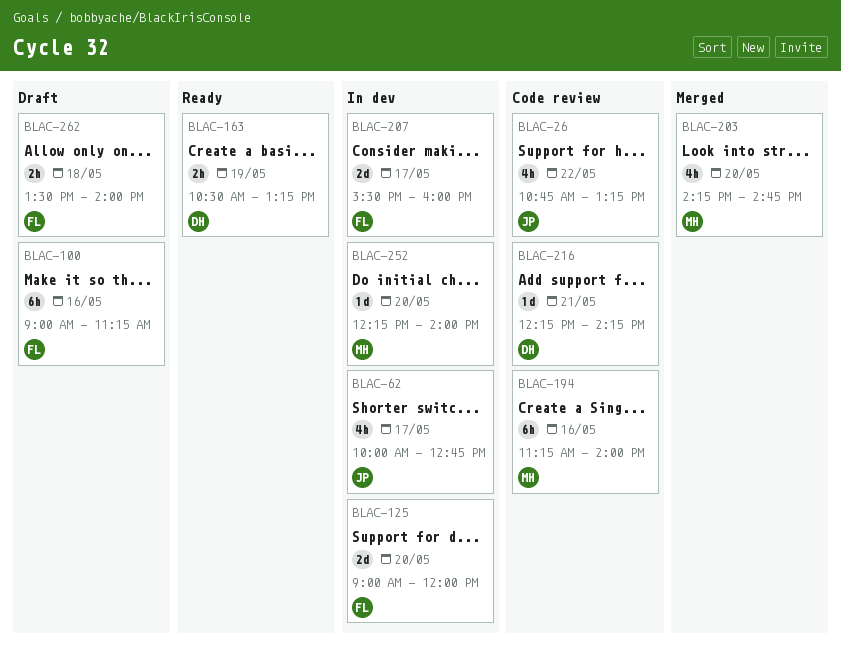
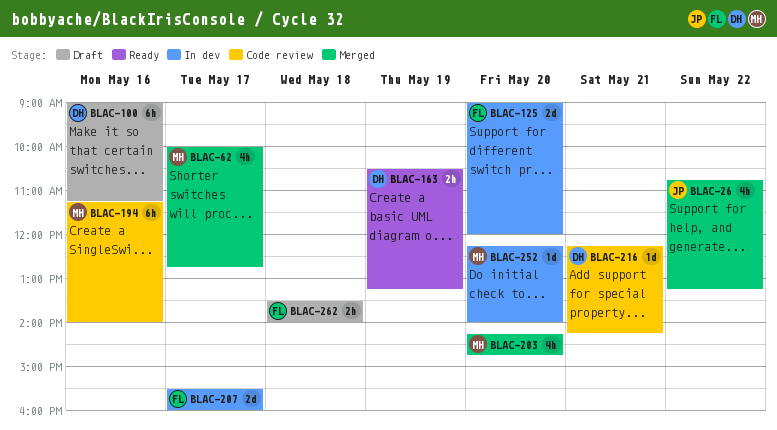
BLAC-26, status: Code review -> Merged
BLAC-62, status: In dev -> Merged
BLAC-62, owner: JP -> MH
BLAC-100, owner: FL -> DH

